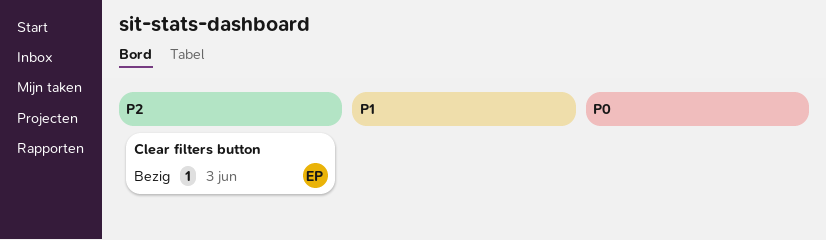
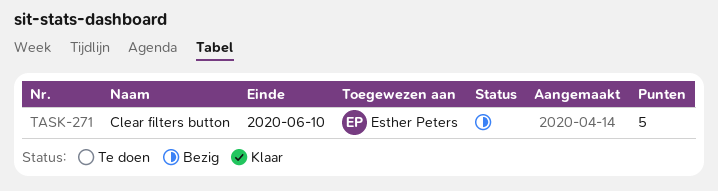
Clear filters button, estimate: 1 -> 5
Clear filters button, due: Jun 3 -> Jun 10

